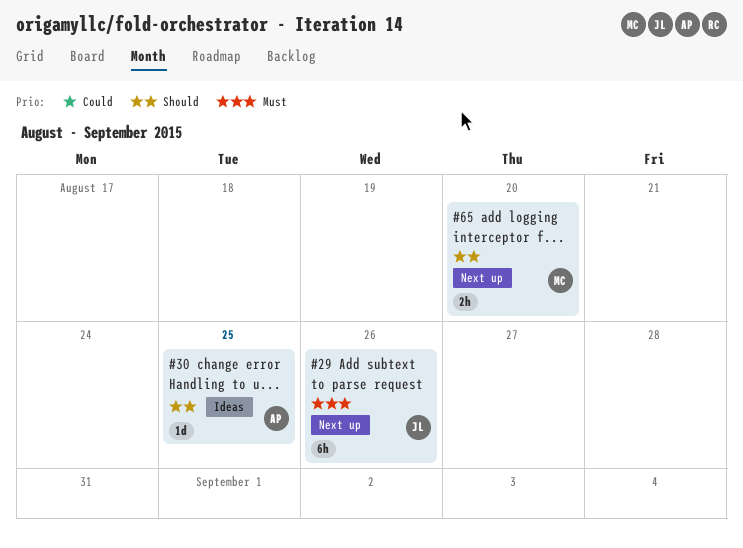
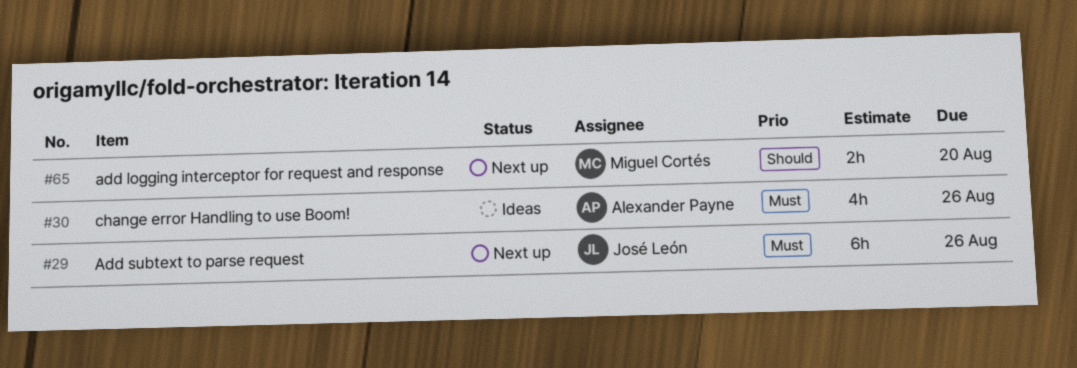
#30, priority: Should -> Must
#30, estimate: 1d -> 4h
#30, due: Aug 25 -> Aug 26

